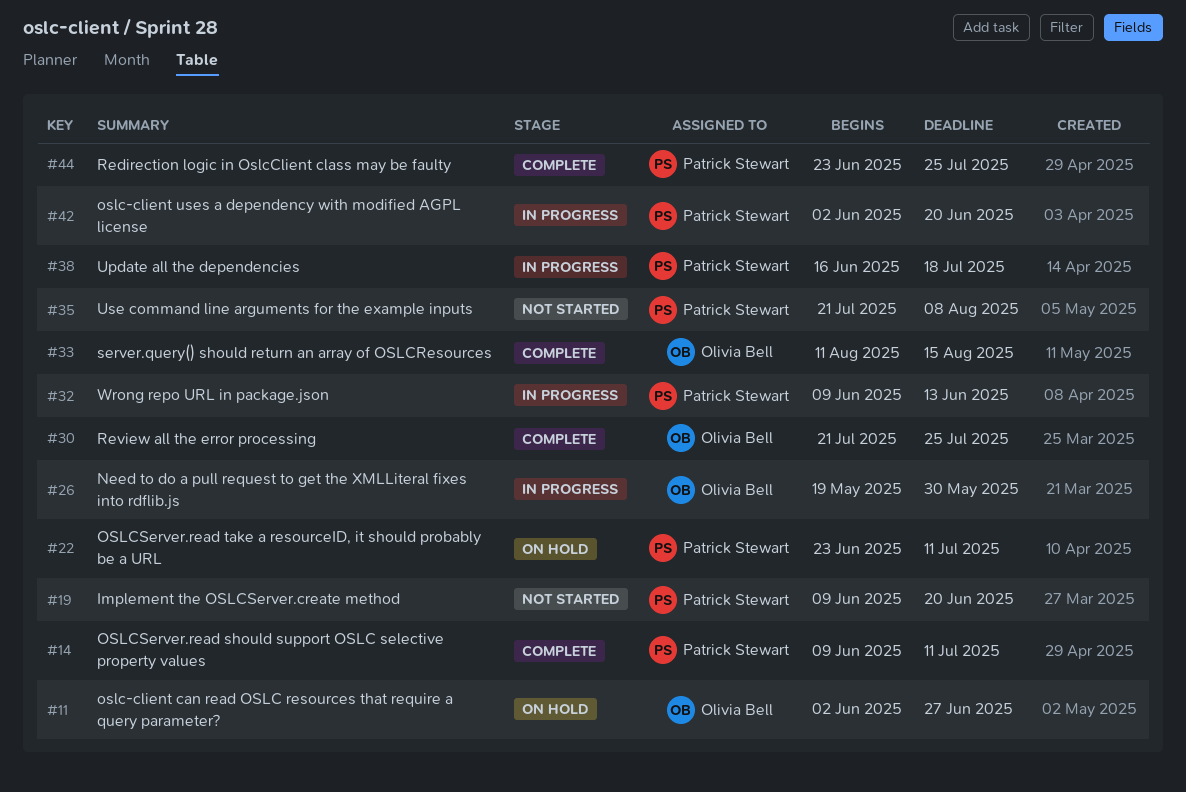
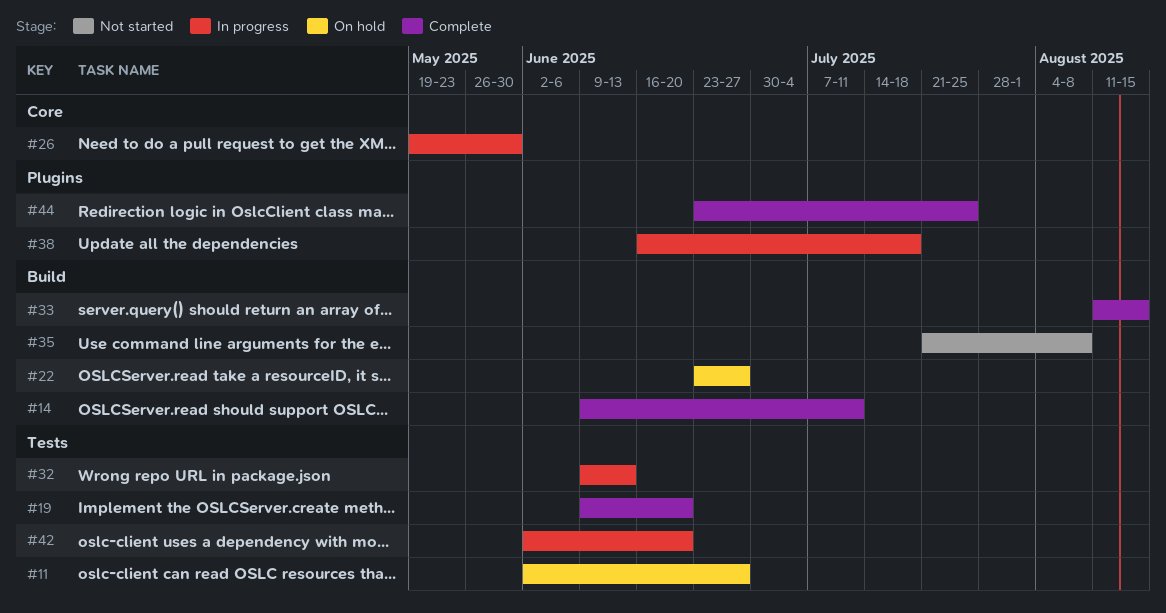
#19, status: Not started -> Complete
#22, due: Jul 11 -> Jun 27
#30: present -> none

